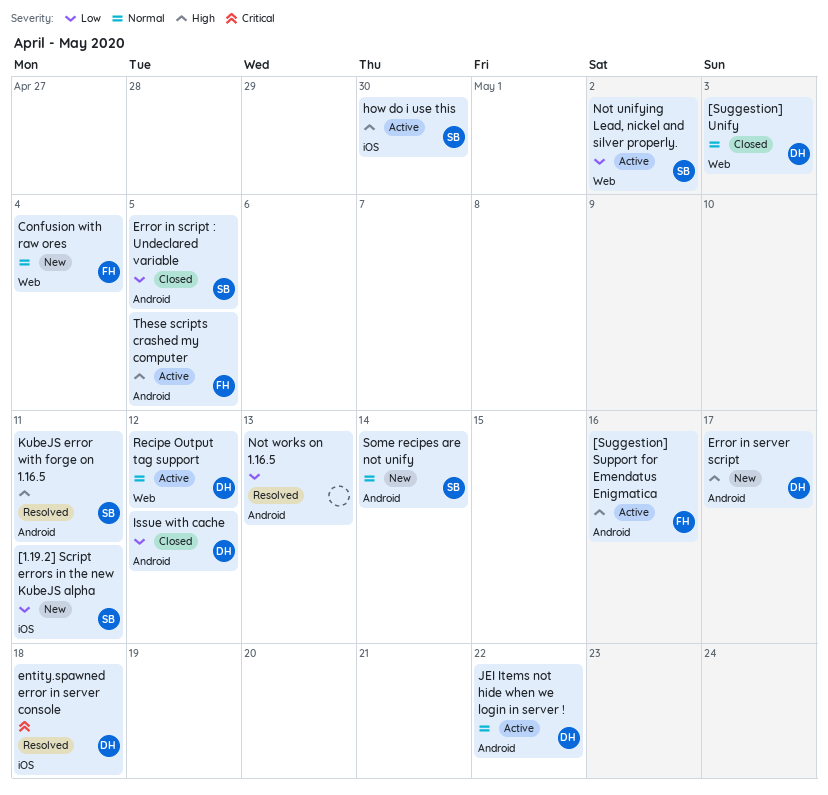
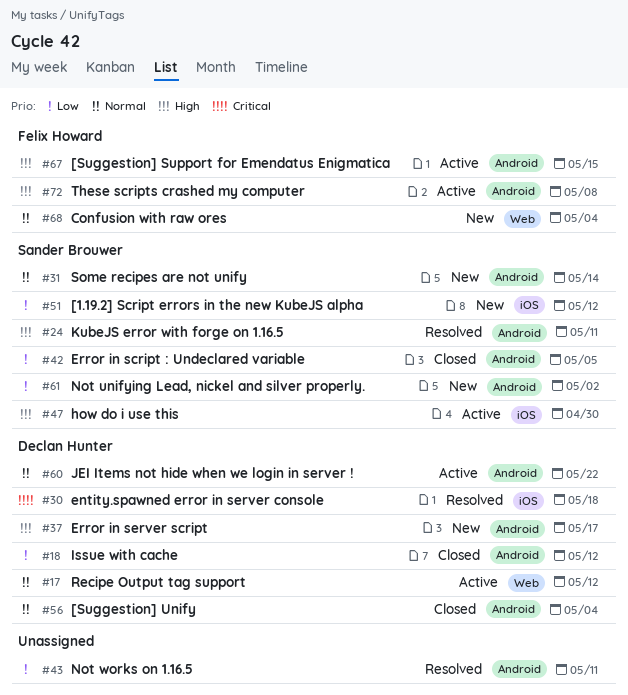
[1.19.2] Script errors in the new KubeJS alpha, due: May 11 -> May 12
[Suggestion] Support for Emendatus Enigmatica, due: May 16 -> May 15
[Suggestion] Unify, label: Web -> Android
[Suggestion] Unify, due: May 3 -> May 4
Not unifying Lead, nickel and silver properly., status: Active -> New
Not unifying Lead, nickel and silver properly., label: Web -> Android
Not works on 1.16.5, due: May 13 -> May 11
These scripts crashed my computer, due: May 5 -> May 8

